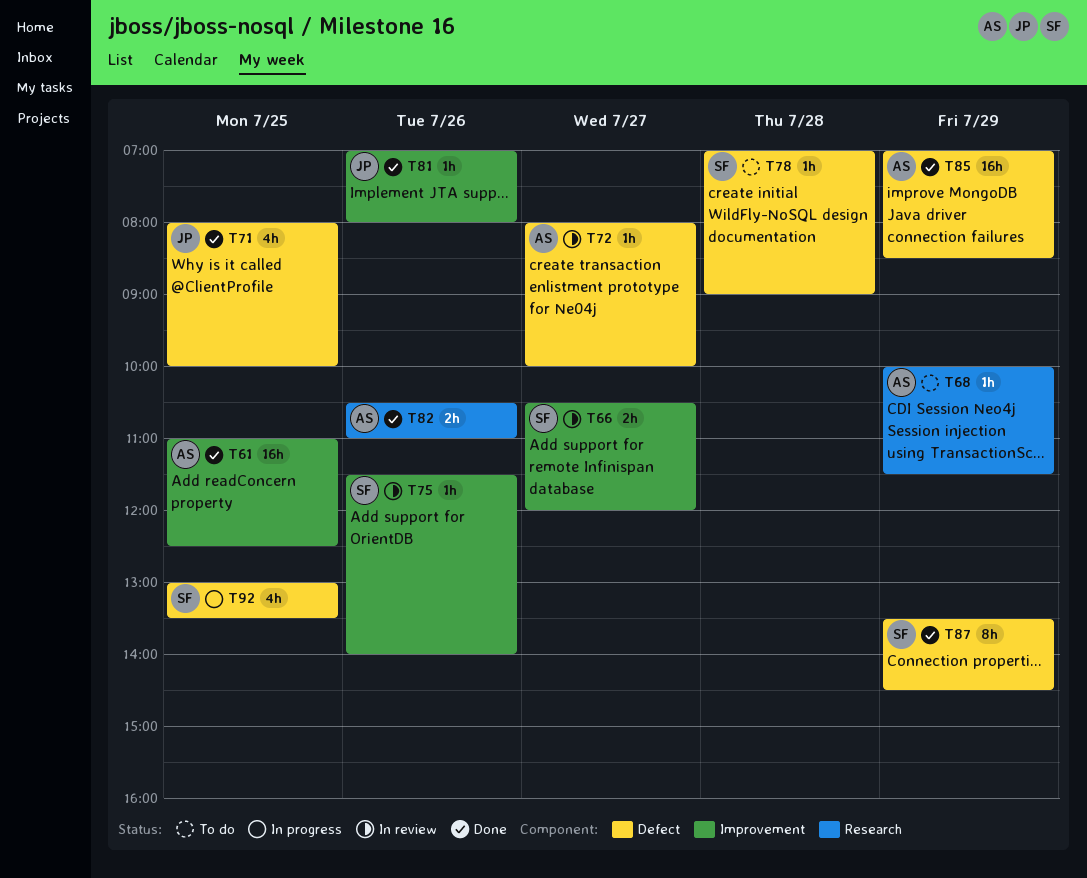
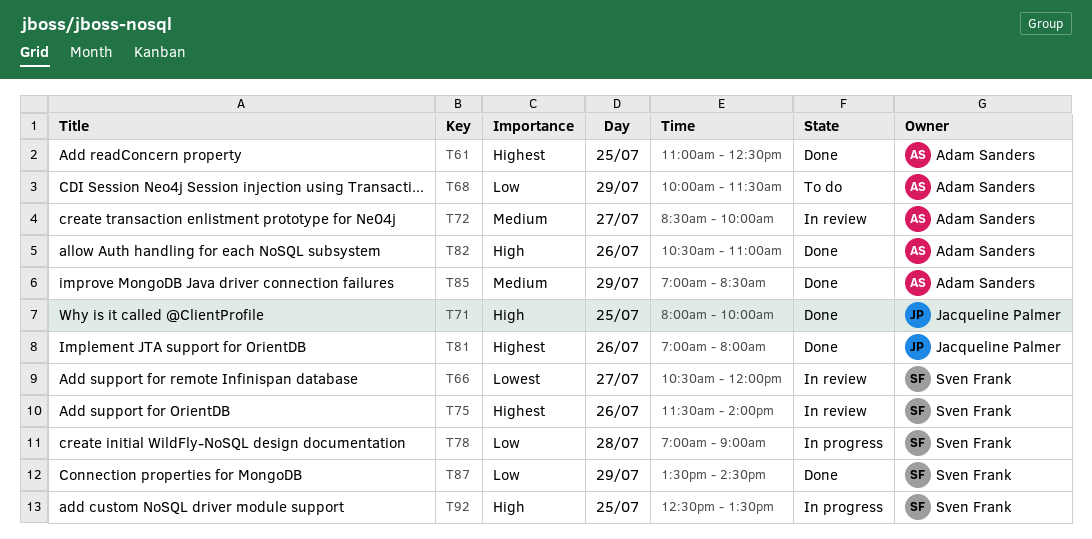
T72, begins: 08:00 -> 08:30
T78, status: To do -> In progress
T92, begins: 13:00 -> 12:30

